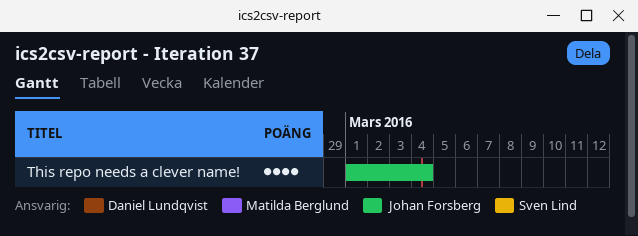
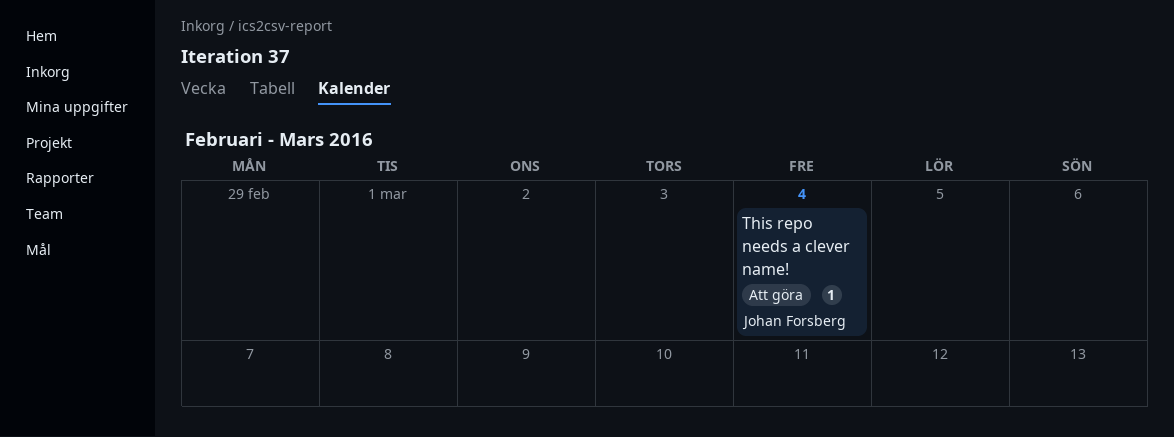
This repo needs a clever name!, estimate: 4 -> 1

